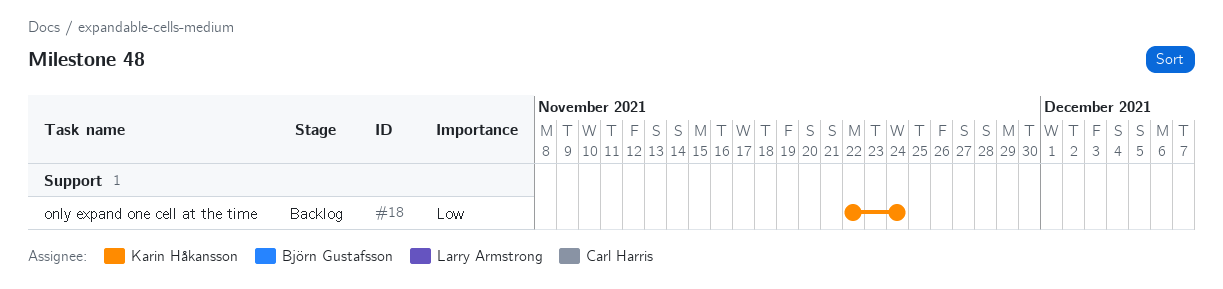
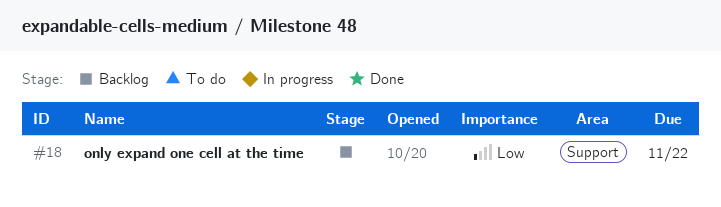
#18, due: Nov 24 -> Nov 22

